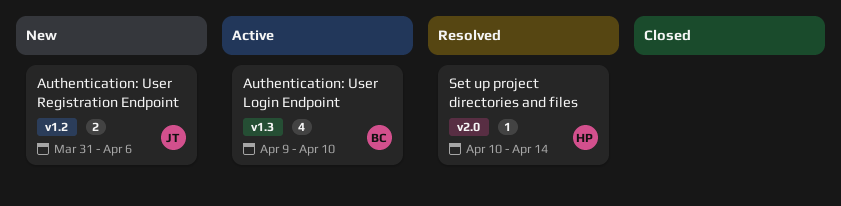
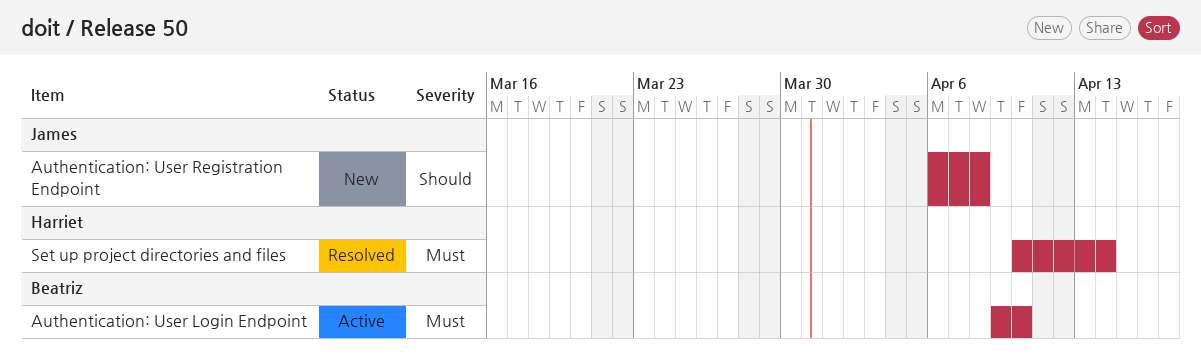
Authentication: User Registration Endpoint, start: Mar 31 -> Apr 6
Authentication: User Registration Endpoint, due: Apr 6 -> Apr 8

